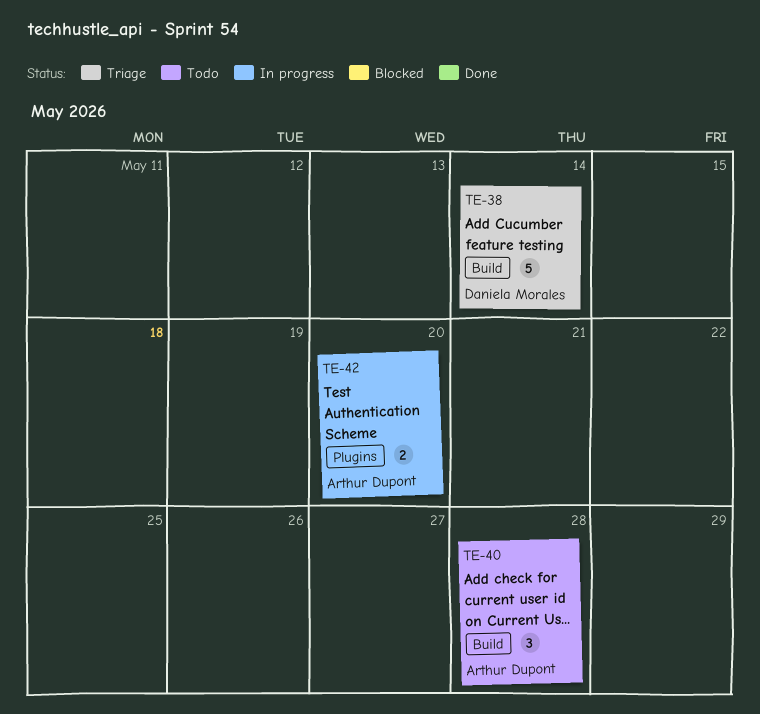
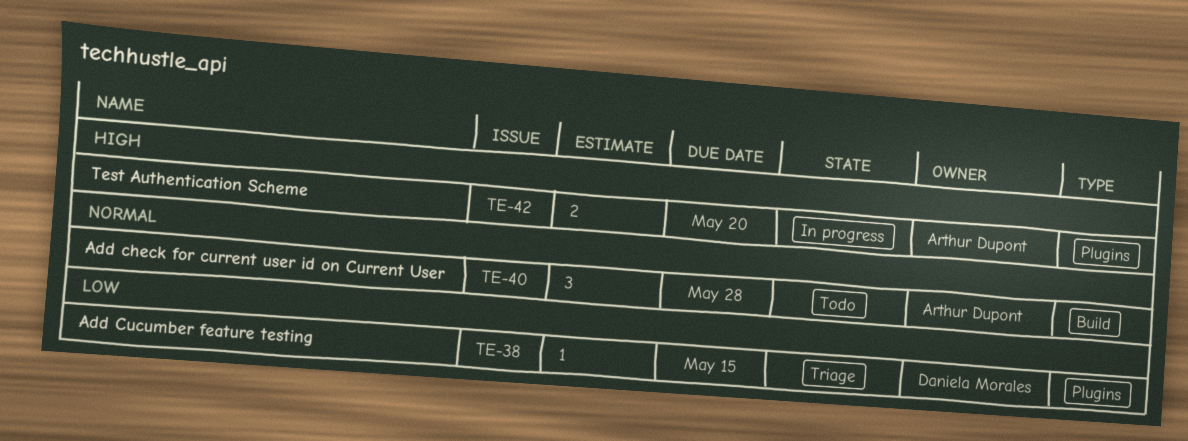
TE-38, label: Build -> Plugins
TE-38, estimate: 5 -> 1
TE-38, due: May 14 -> May 15

